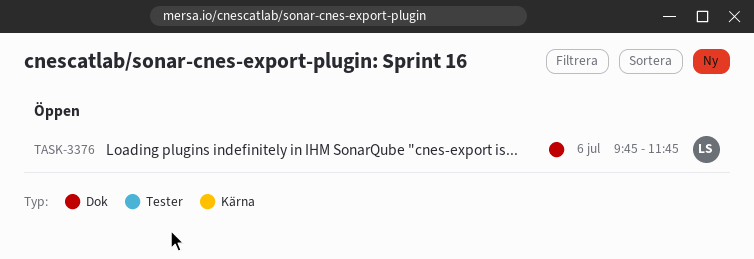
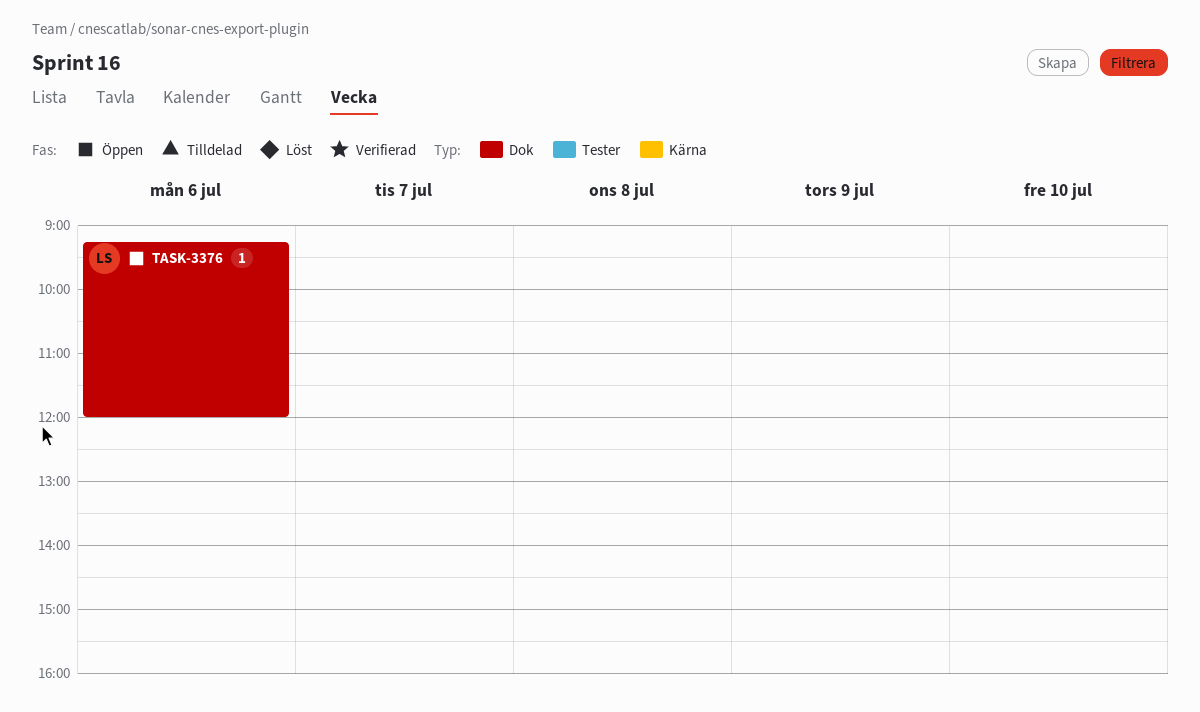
TASK-3376, begins: 09:45 -> 09:15
TASK-3376, ends: 11:45 -> 12:00

